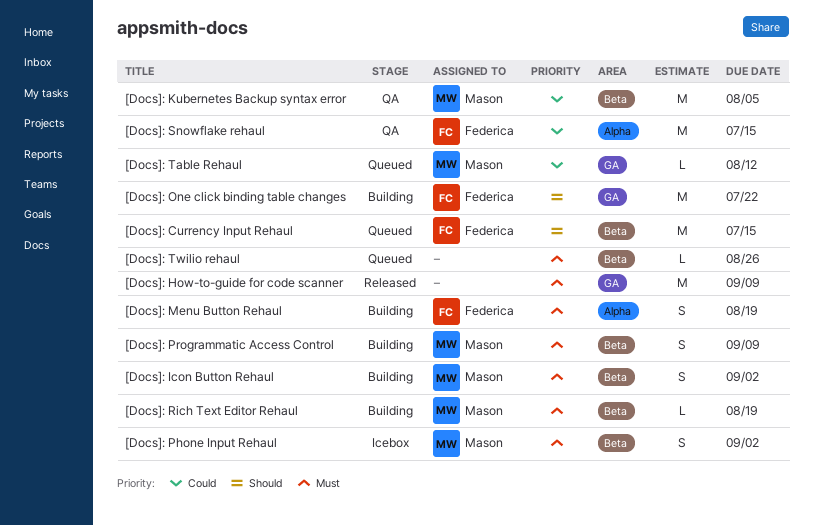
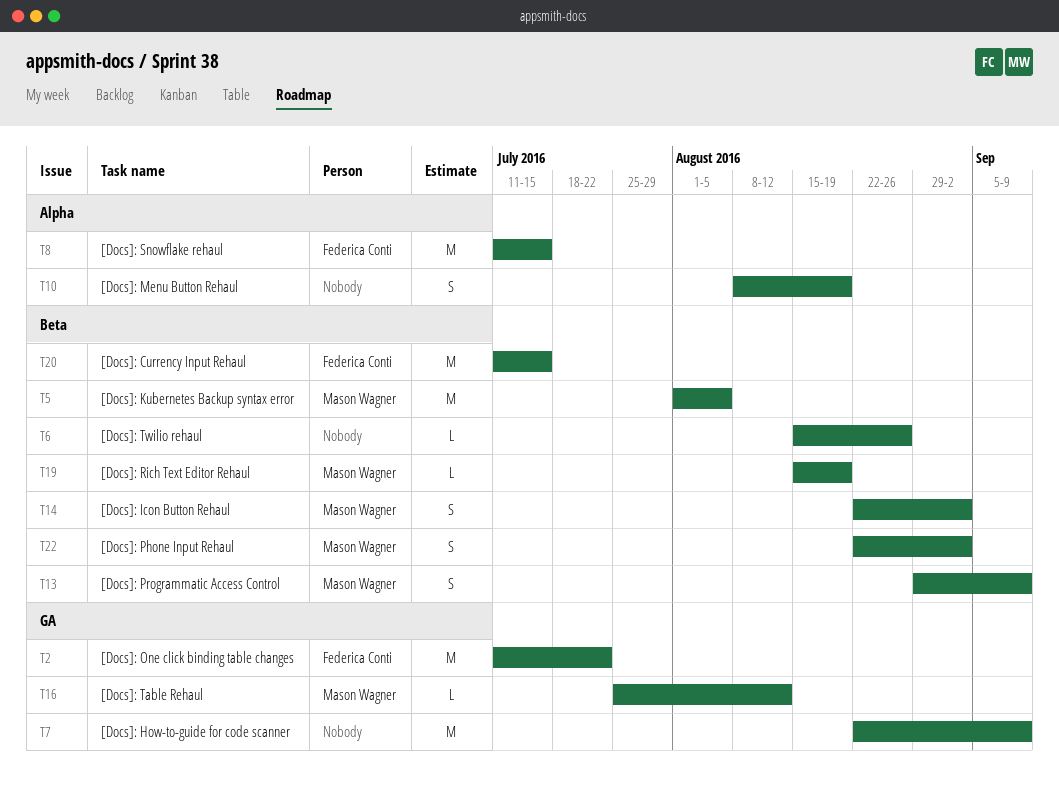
[Docs]: Menu Button Rehaul, owner: Federica Conti -> none

